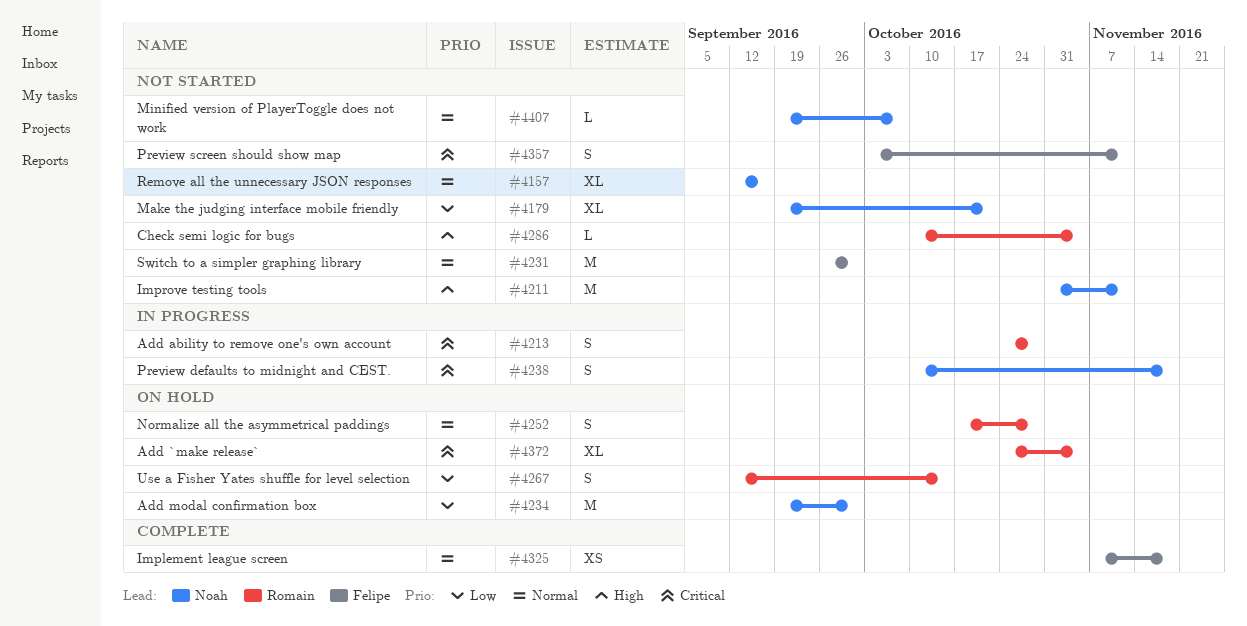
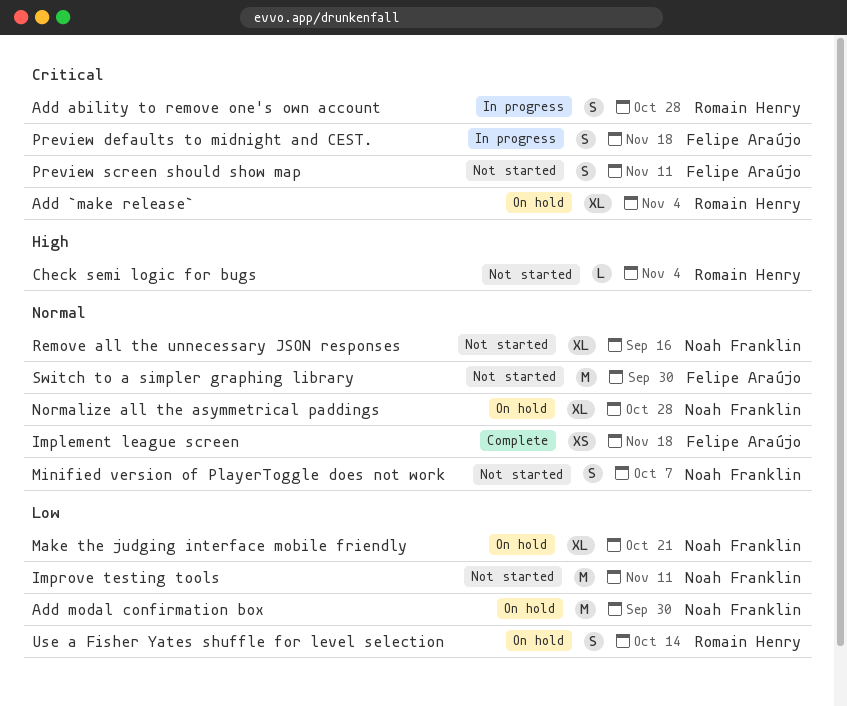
Improve testing tools, priority: High -> Low
Make the judging interface mobile friendly, status: Not started -> On hold
Minified version of PlayerToggle does not work, estimate: L -> S
Normalize all the asymmetrical paddings, owner: Romain Henry -> Noah Franklin
Normalize all the asymmetrical paddings, estimate: S -> XL
Preview defaults to midnight and CEST., owner: Noah Franklin -> Felipe Araújo

